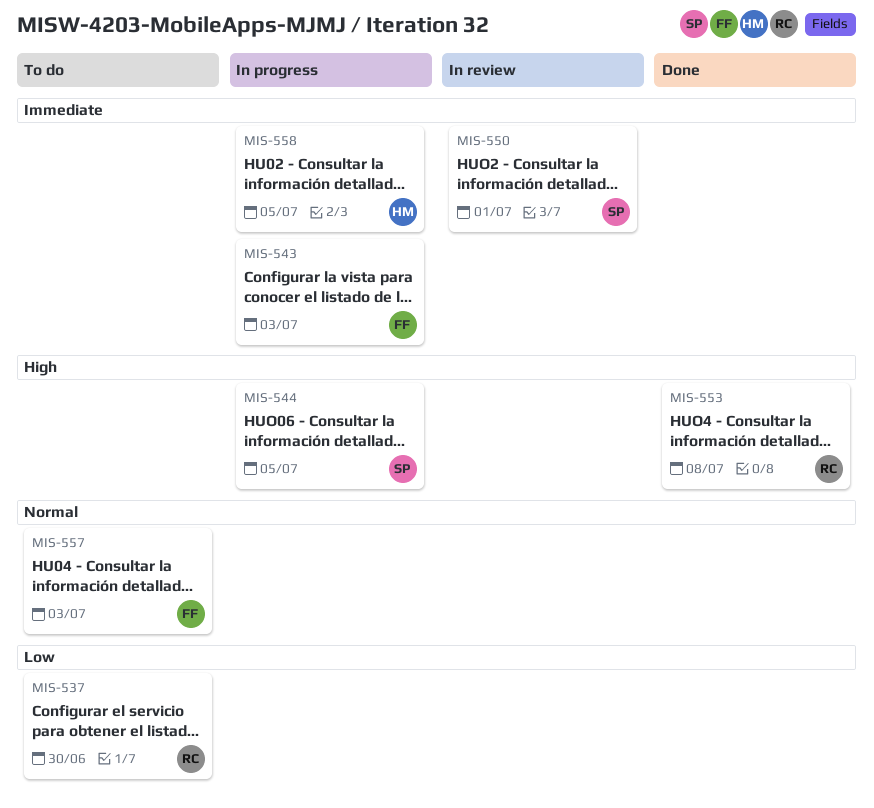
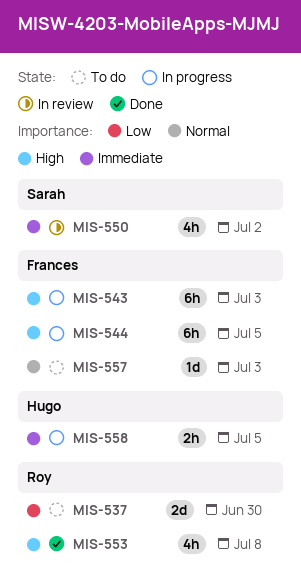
MIS-543, priority: Immediate -> High
MIS-544, owner: Sarah -> Frances
MIS-550, due: Jul 1 -> Jul 2

